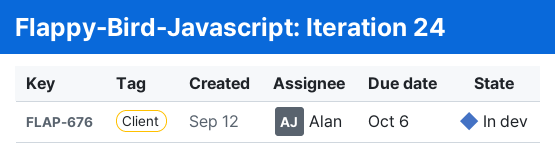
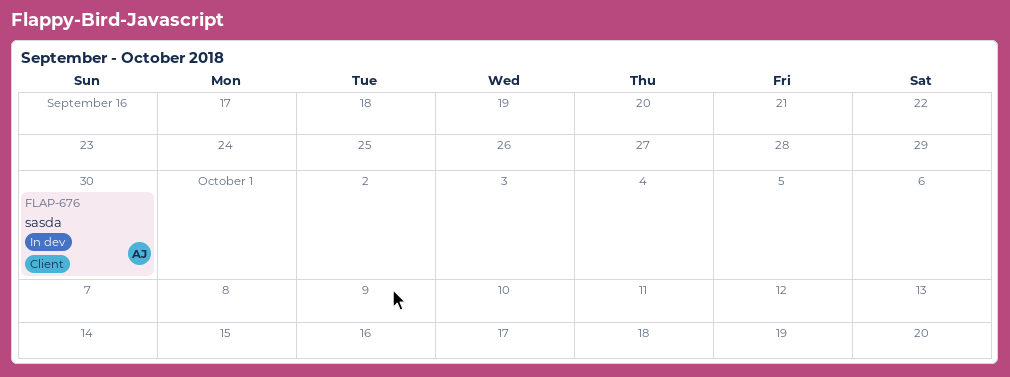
FLAP-676, due: Oct 6 -> Sep 30

